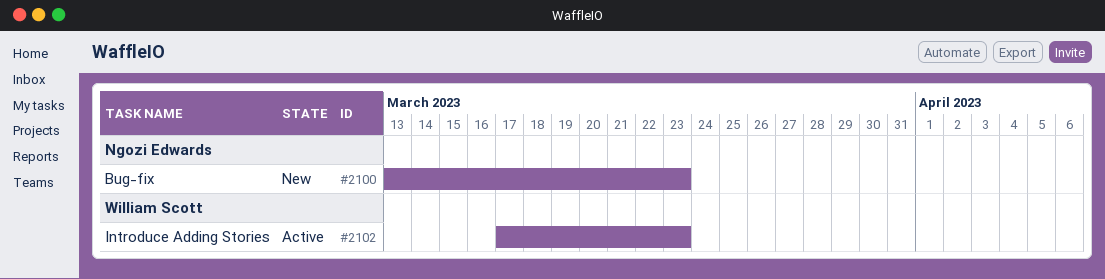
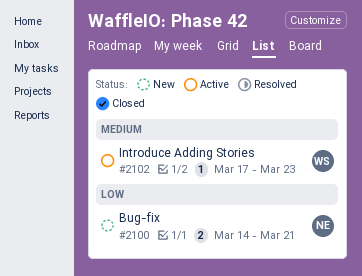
#2100, start: Mar 13 -> Mar 14
#2100, due: Mar 23 -> Mar 21

